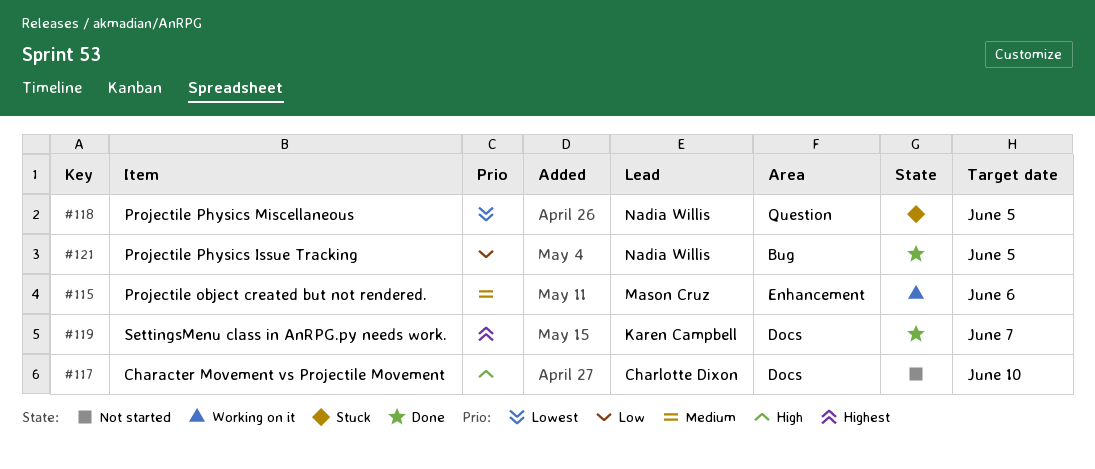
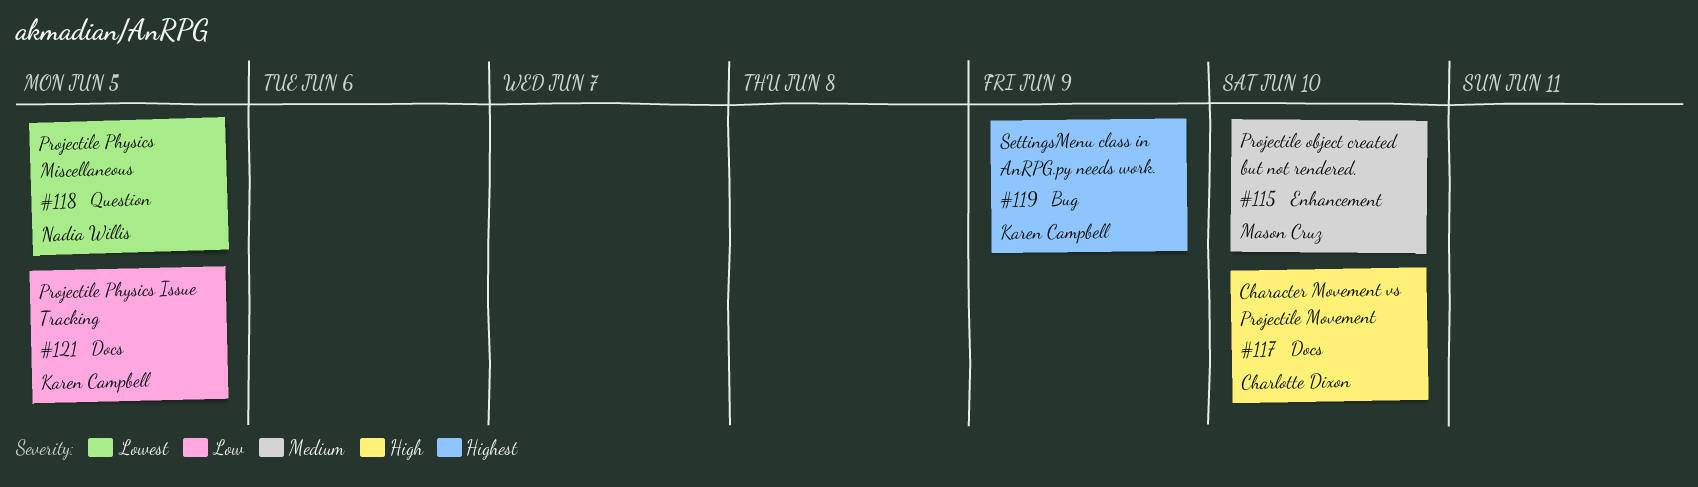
#115, due: Jun 6 -> Jun 10
#119, label: Docs -> Bug
#119, due: Jun 7 -> Jun 9
#121, owner: Nadia Willis -> Karen Campbell
#121, label: Bug -> Docs

